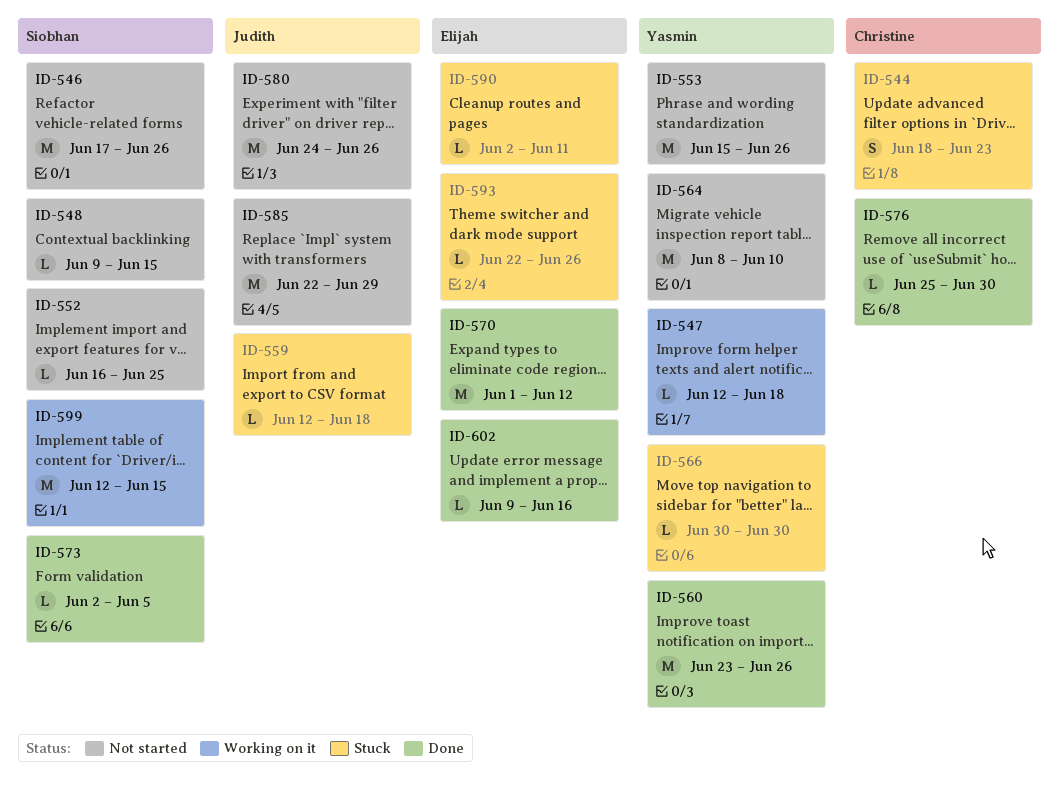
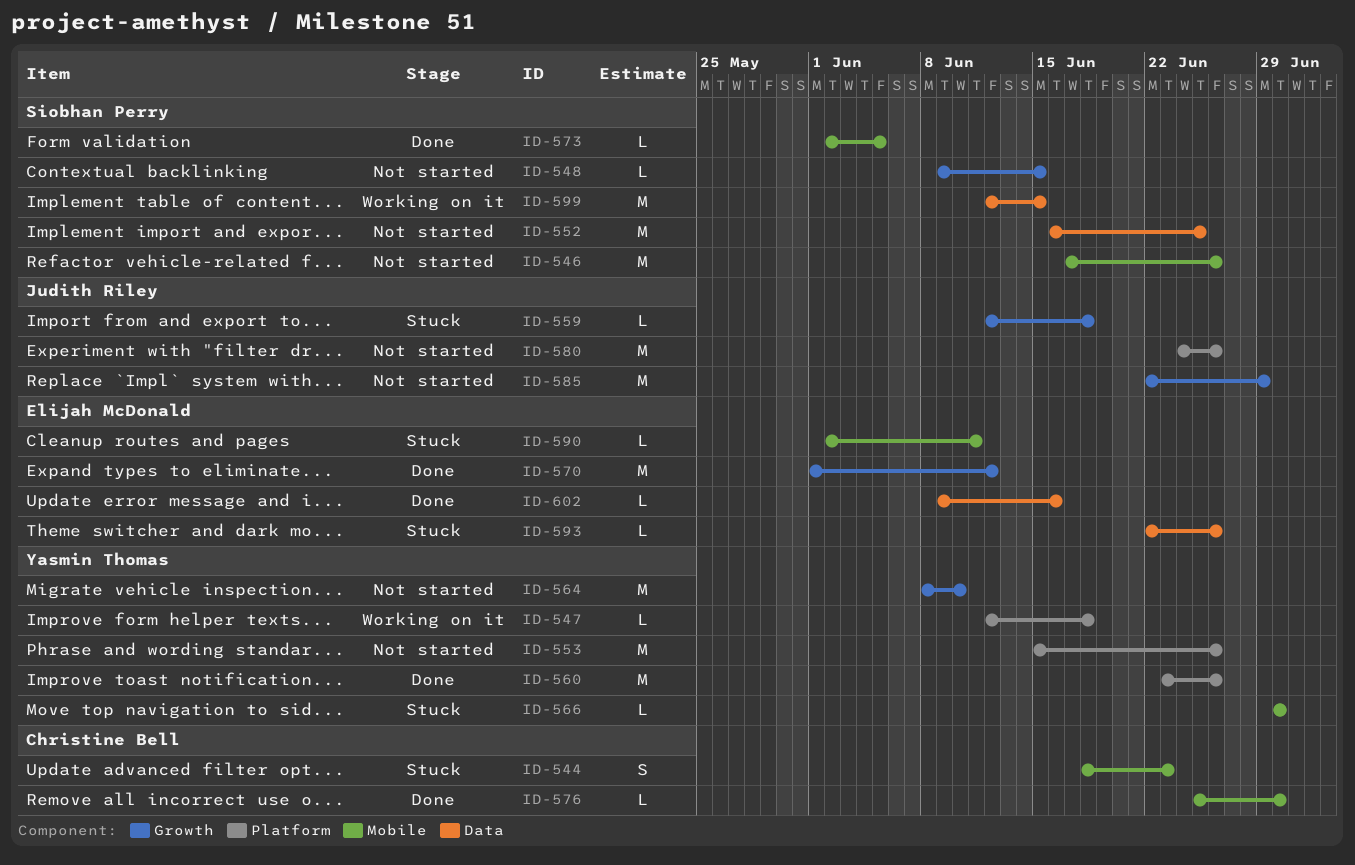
ID-552, estimate: L -> M

